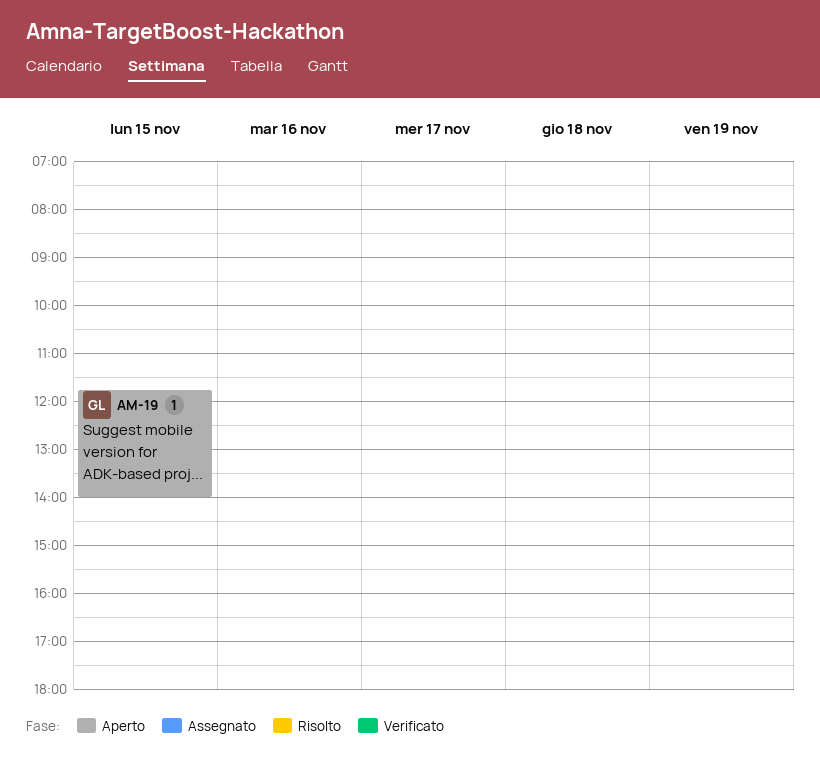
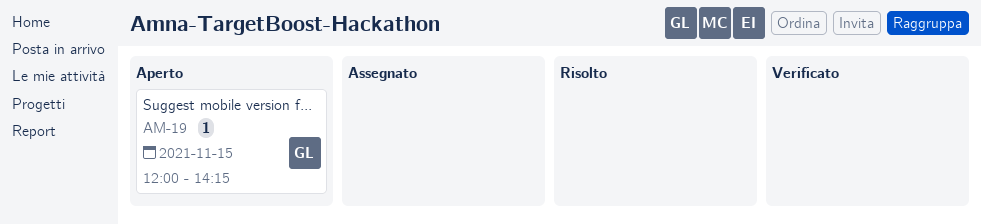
AM-19, begins: 11:45 -> 12:00
AM-19, ends: 14:00 -> 14:15

